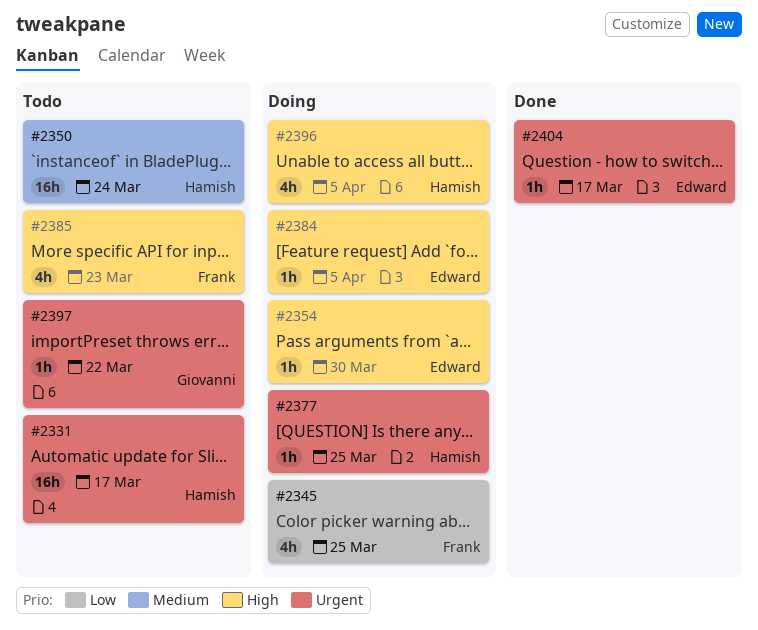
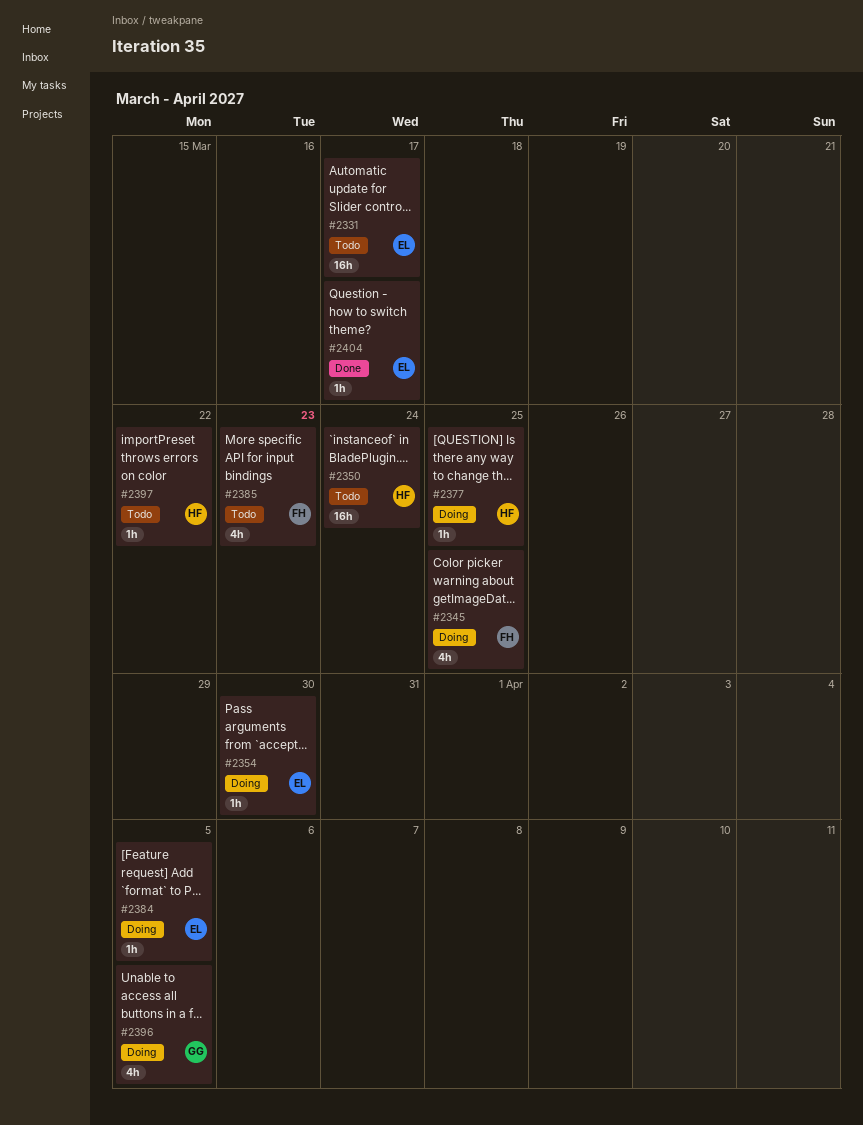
#2331, owner: Hamish -> Edward
#2396, owner: Hamish -> Giovanni
#2397, owner: Giovanni -> Hamish

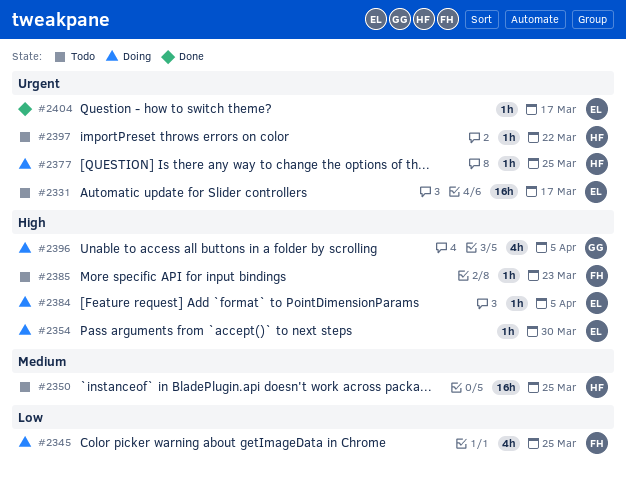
#2350, due: Mar 24 -> Mar 25
#2385, estimate: 4h -> 1h

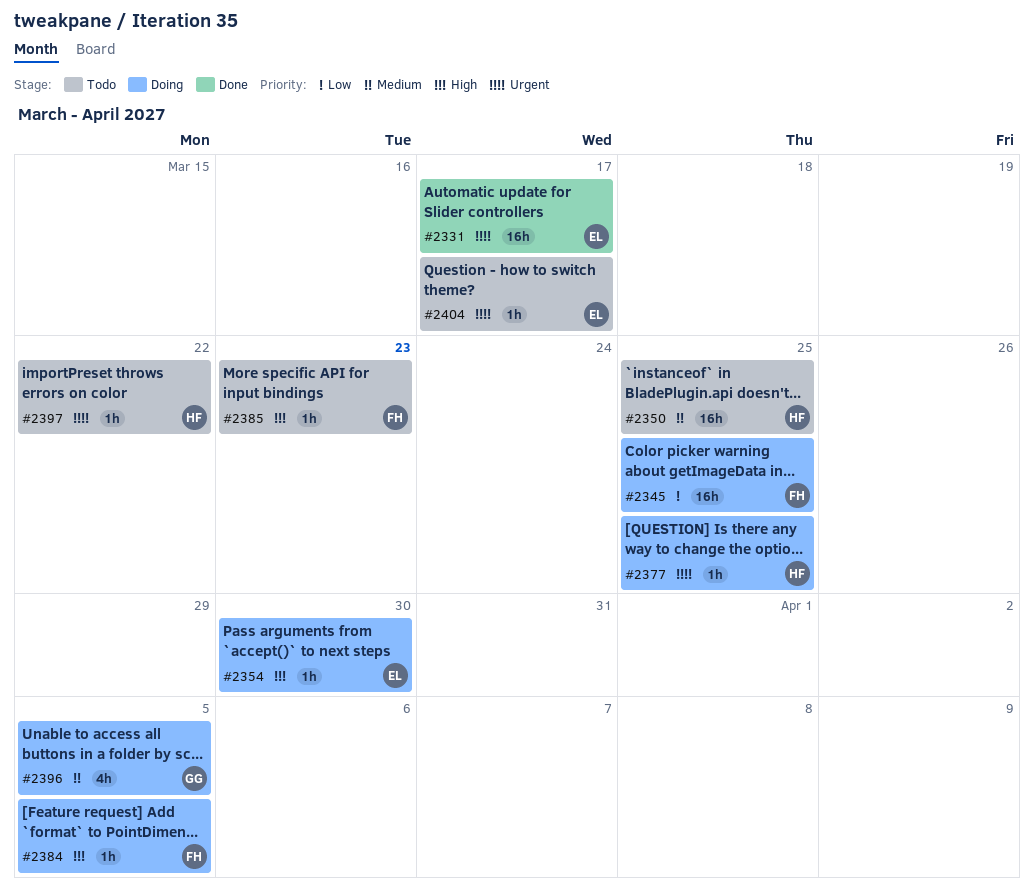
#2331, status: Todo -> Done
#2345, estimate: 4h -> 16h
#2384, owner: EL -> FH
#2396, priority: High -> Medium
#2404, status: Done -> Todo

